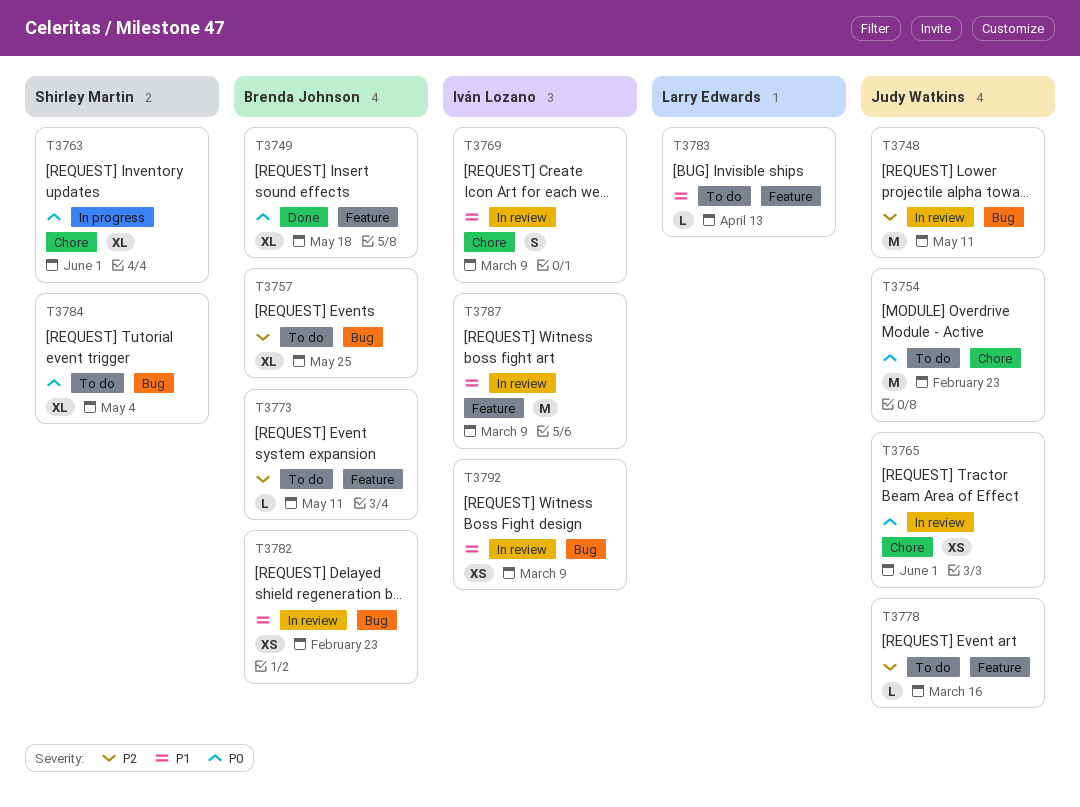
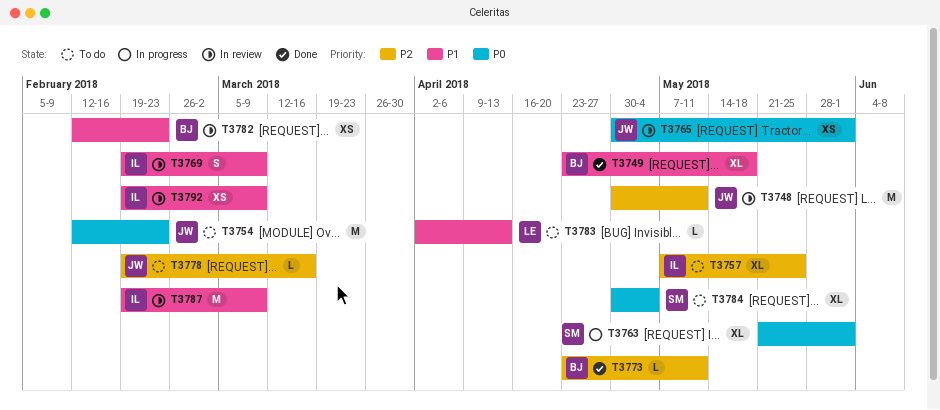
T3749, priority: P0 -> P1
T3757, owner: Brenda Johnson -> Iván Lozano
T3773, status: To do -> Done

